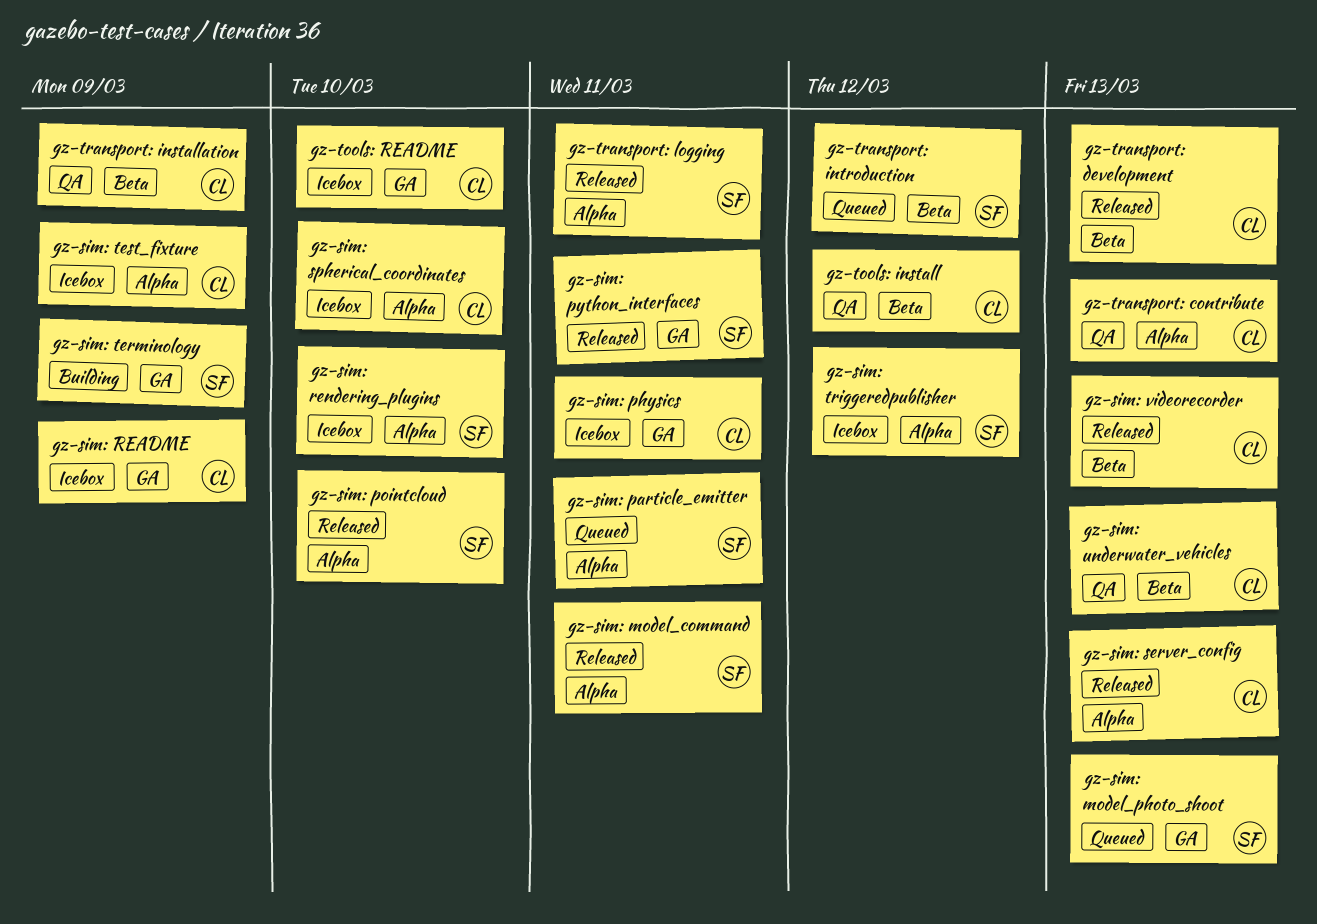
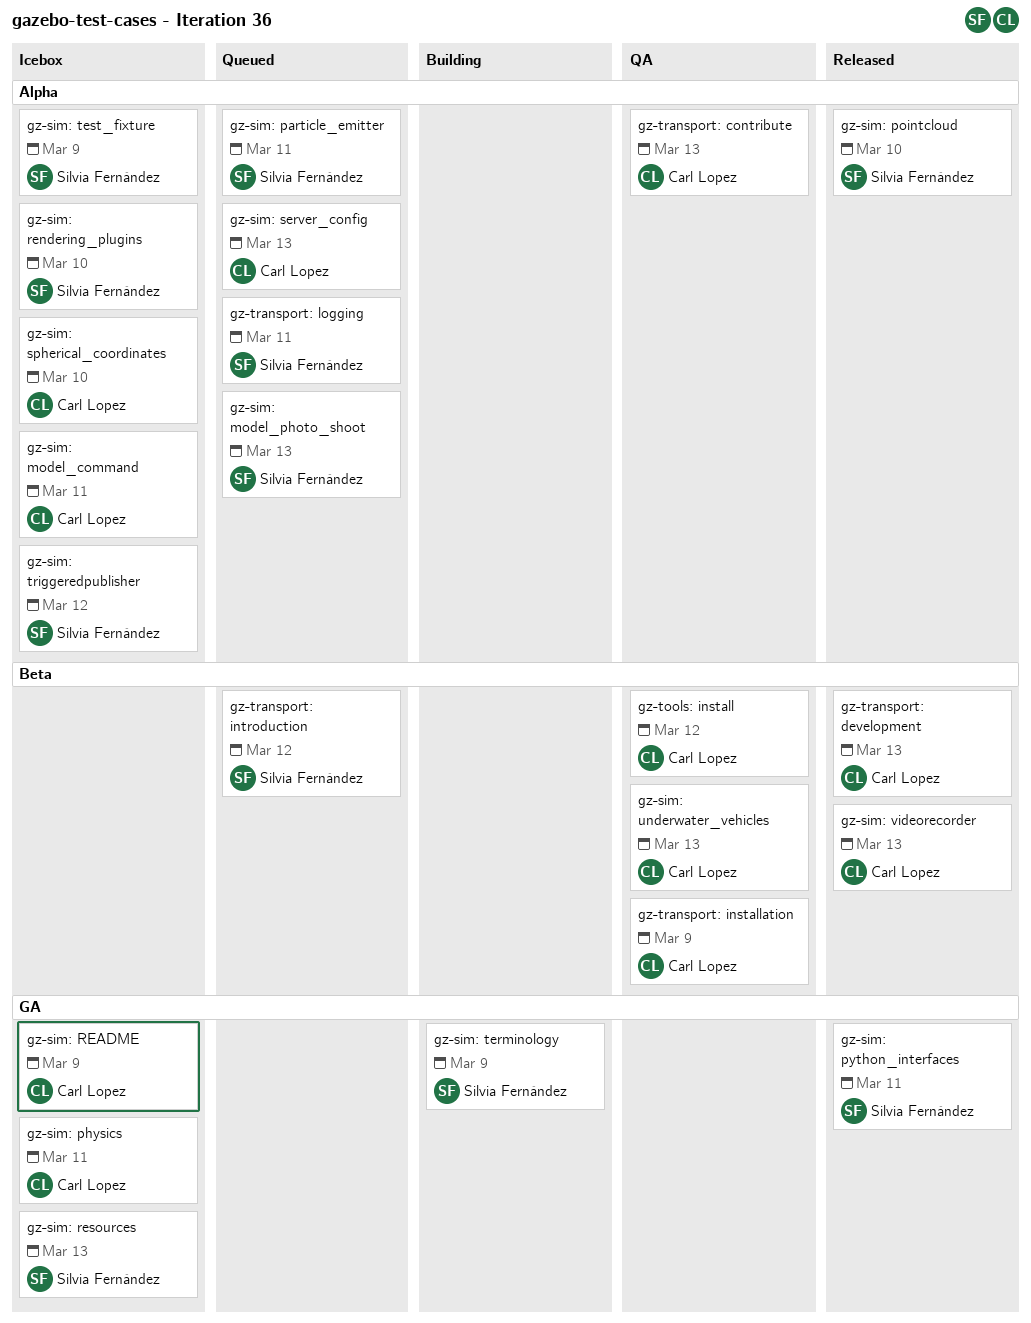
gz-sim: model_command, status: Released -> Icebox
gz-sim: model_command, owner: Silvia Fernández -> Carl Lopez
gz-sim: model_photo_shoot, label: GA -> Alpha
gz-sim: resources: none -> present
gz-sim: server_config, status: Released -> Queued
gz-sim: test_fixture, owner: Carl Lopez -> Silvia Fernández
gz-tools: README: present -> none
gz-transport: logging, status: Released -> Queued

